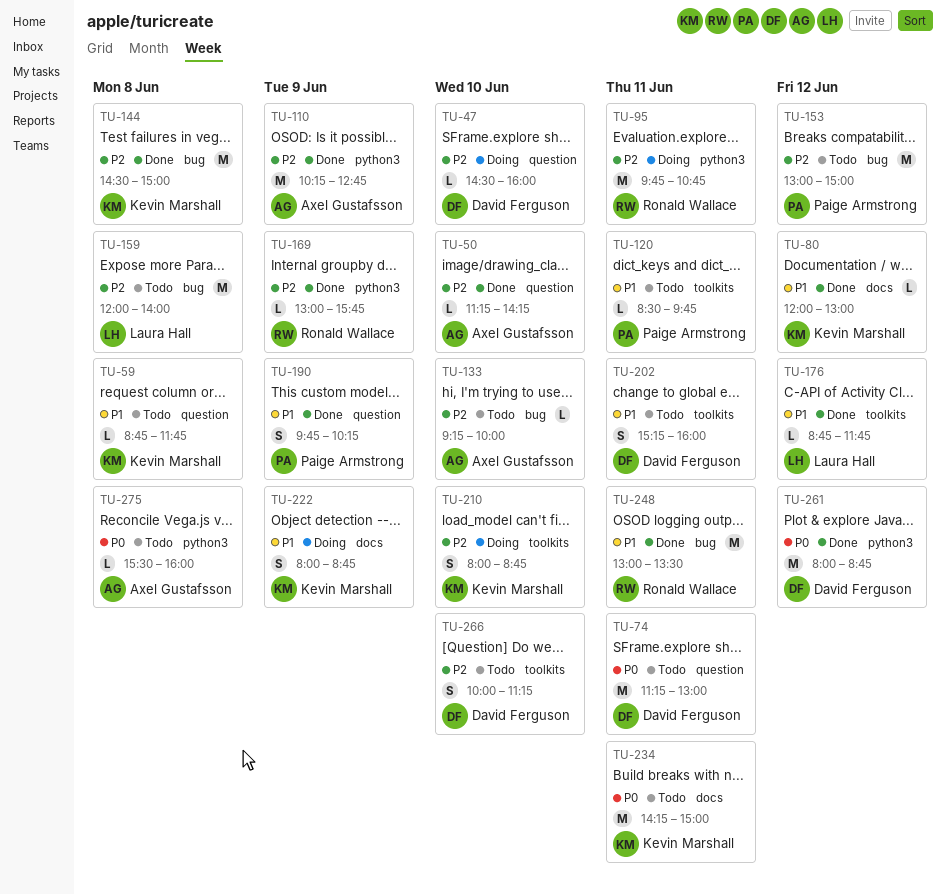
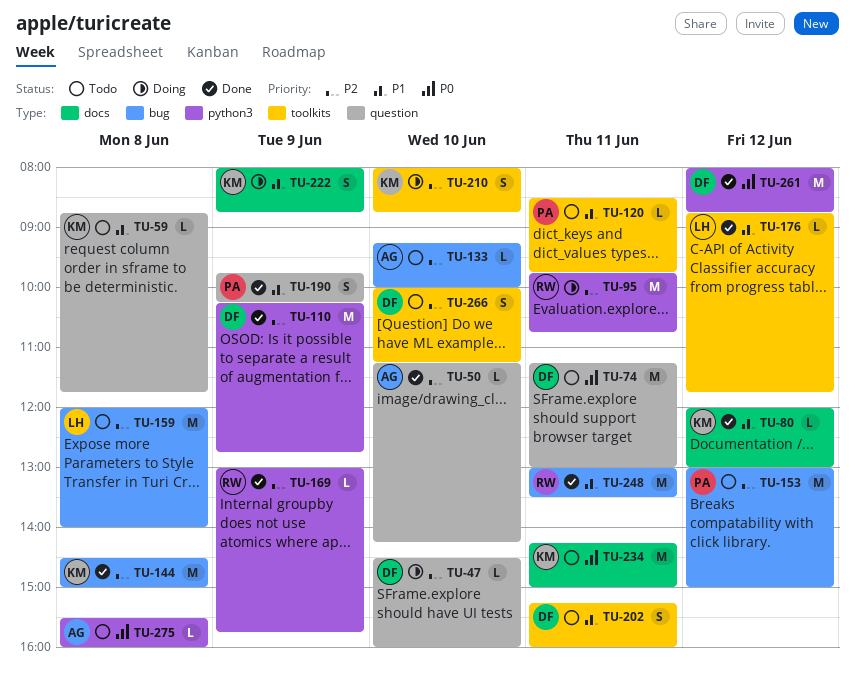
TU-110, owner: Axel Gustafsson -> David Ferguson

